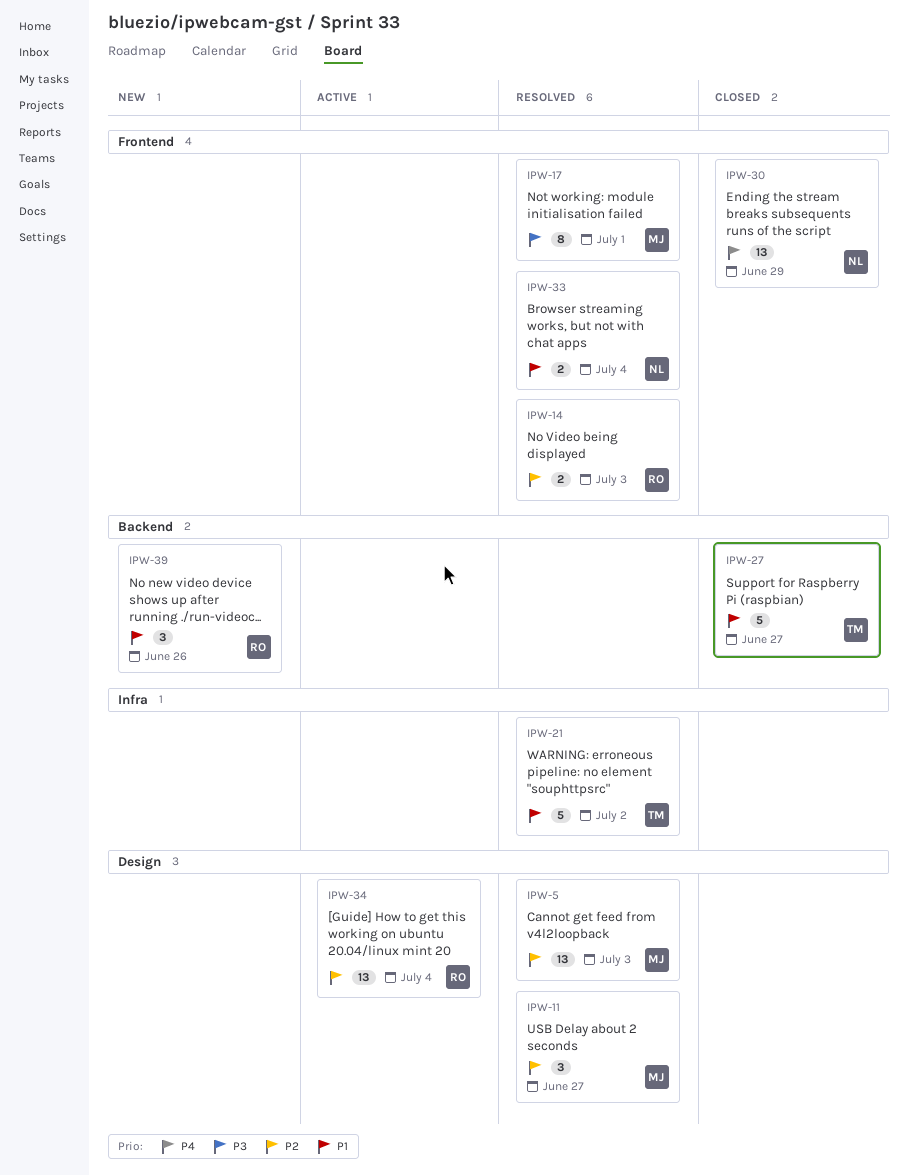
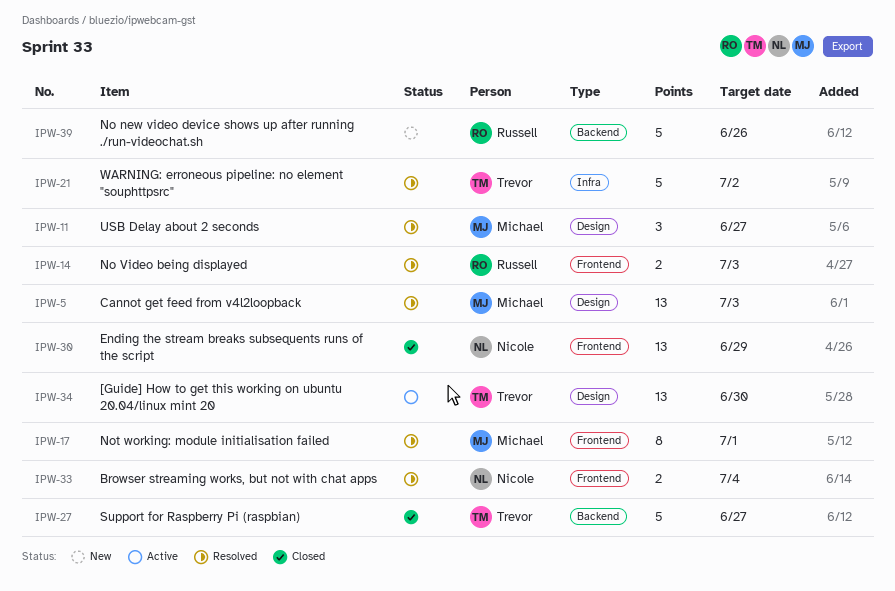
IPW-34, owner: Russell -> Trevor
IPW-34, due: Jul 4 -> Jun 30
IPW-39, estimate: 3 -> 5

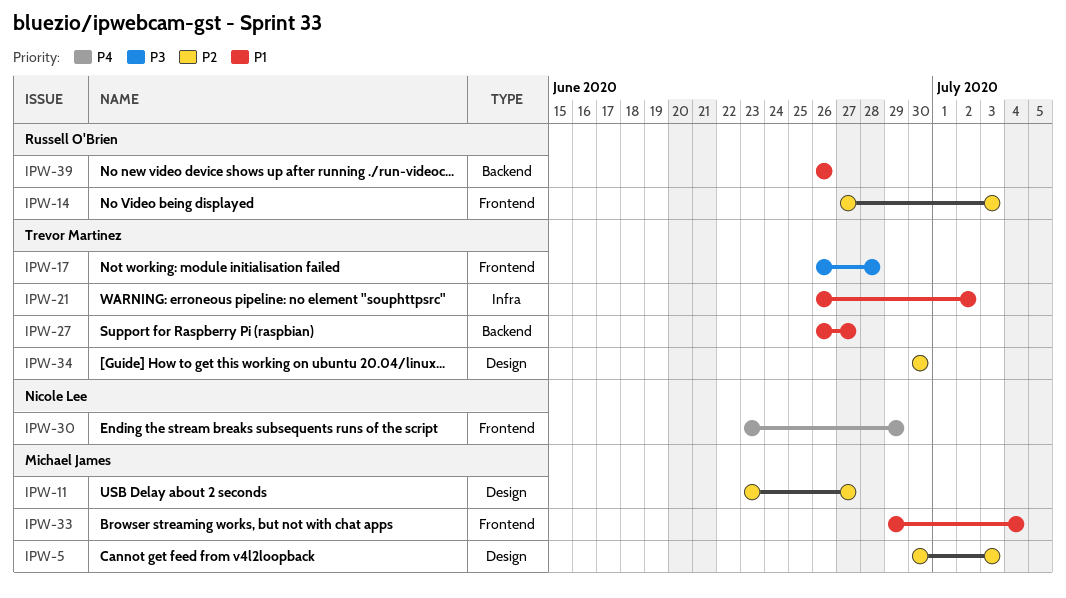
IPW-17, owner: Michael James -> Trevor Martinez
IPW-17, due: Jul 1 -> Jun 28
IPW-33, owner: Nicole Lee -> Michael James

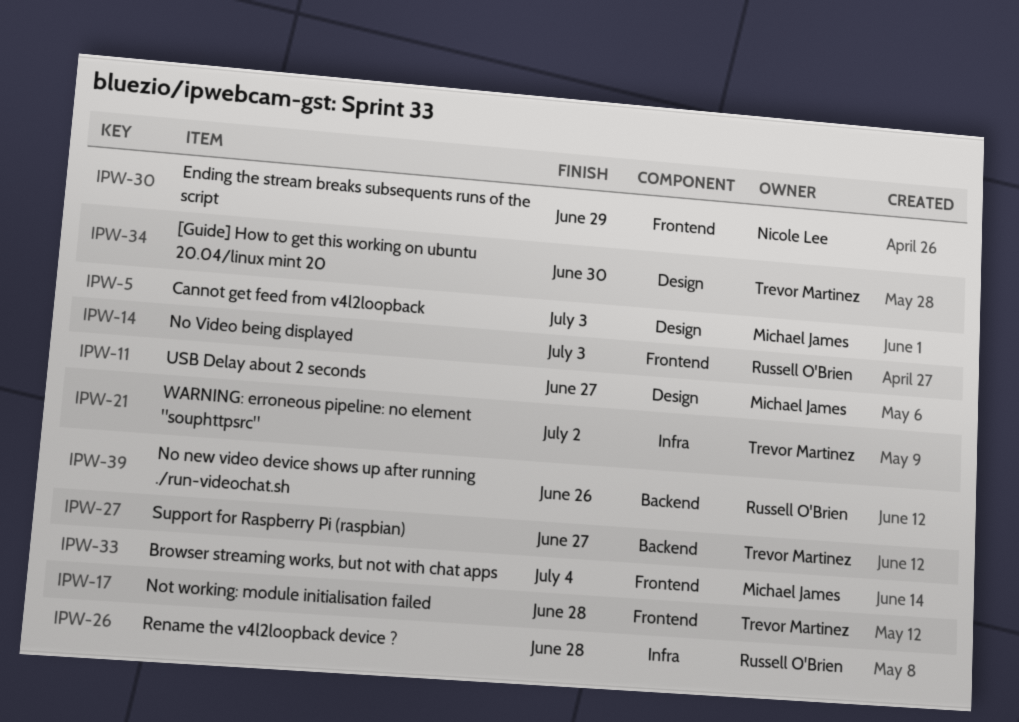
IPW-26: none -> present

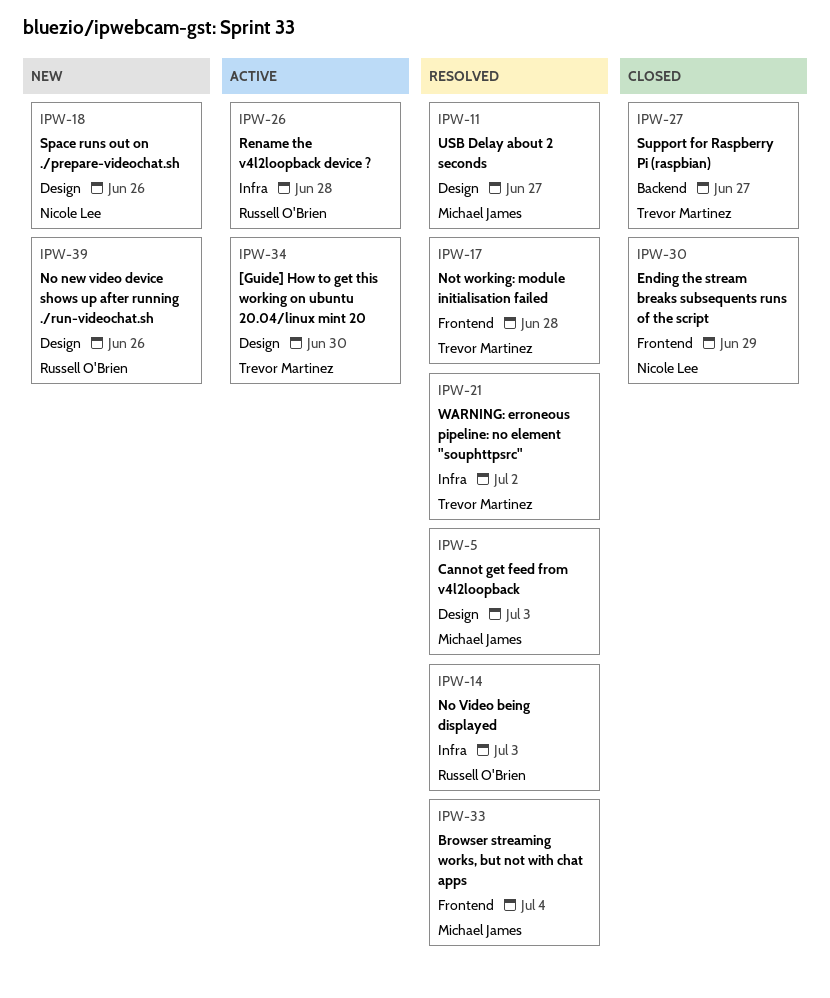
IPW-14, label: Frontend -> Infra
IPW-18: none -> present
IPW-39, label: Backend -> Design

